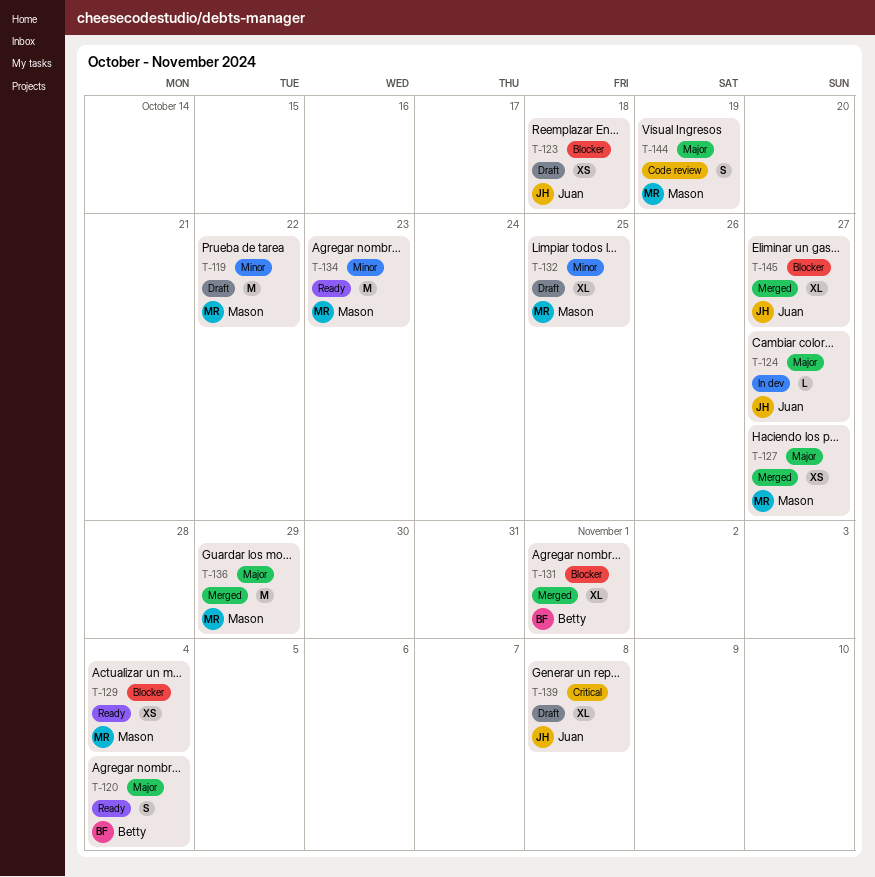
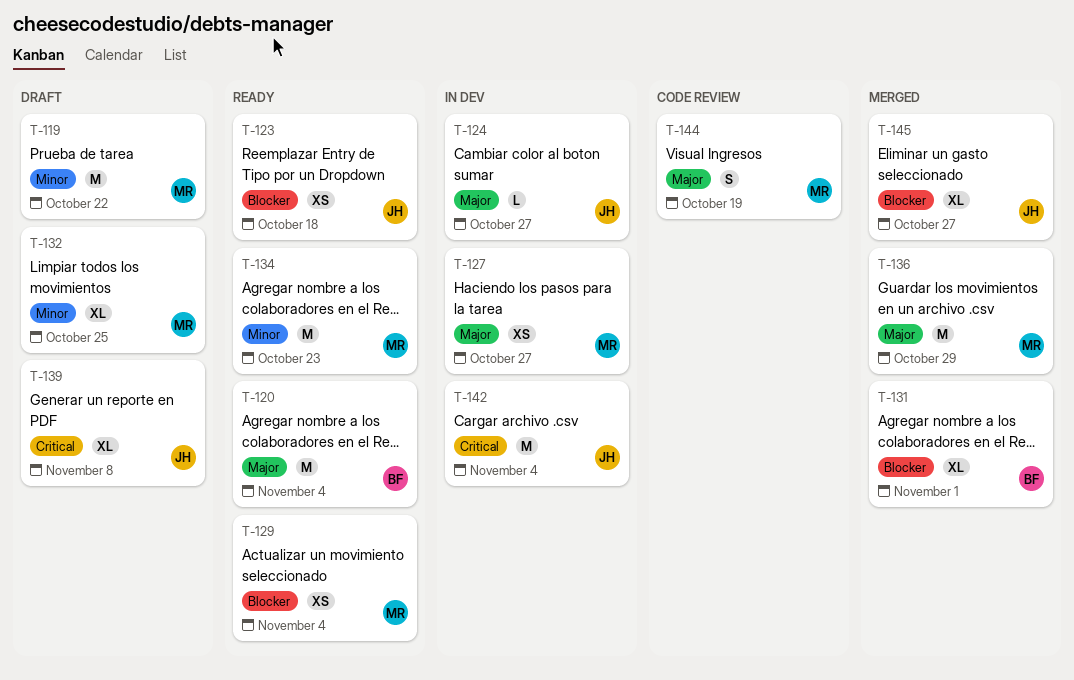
T-120, estimate: S -> M
T-123, status: Draft -> Ready
T-127, status: Merged -> In dev
T-142: none -> present

